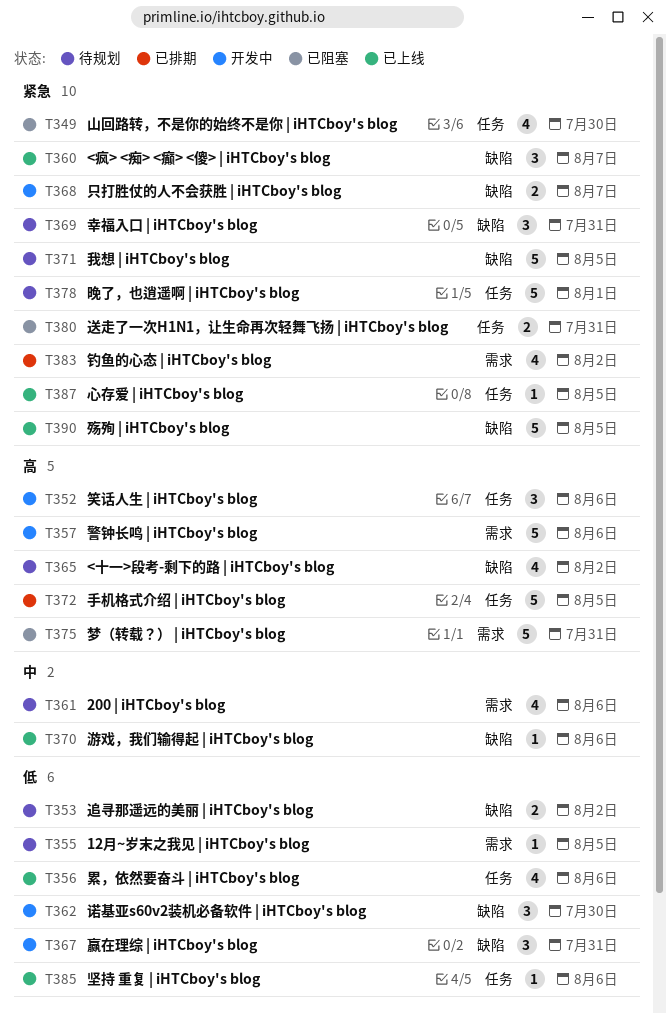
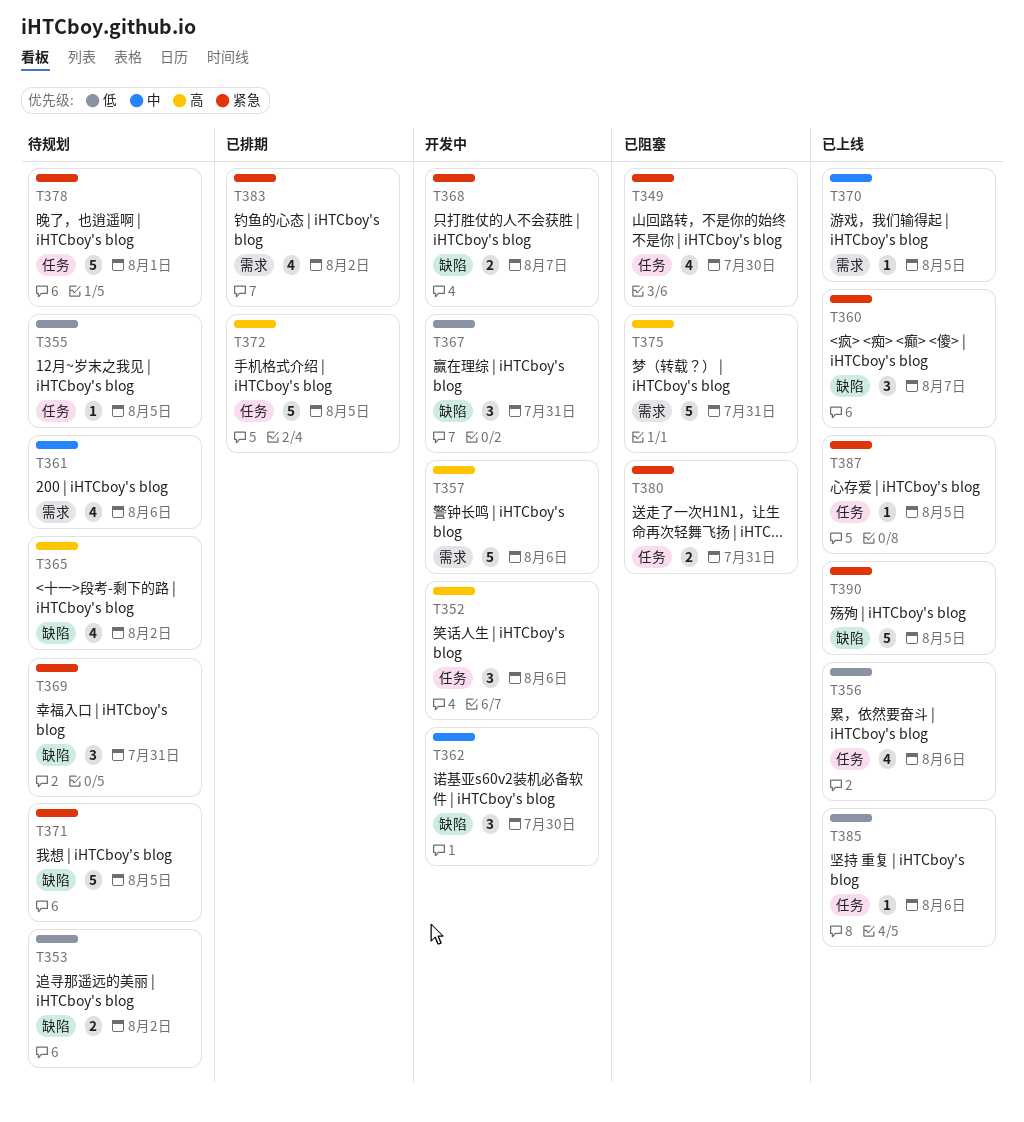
T355, label: 需求 -> 任务
T362, priority: 低 -> 中
T370, label: 缺陷 -> 需求
T370, due: Aug 6 -> Aug 5

